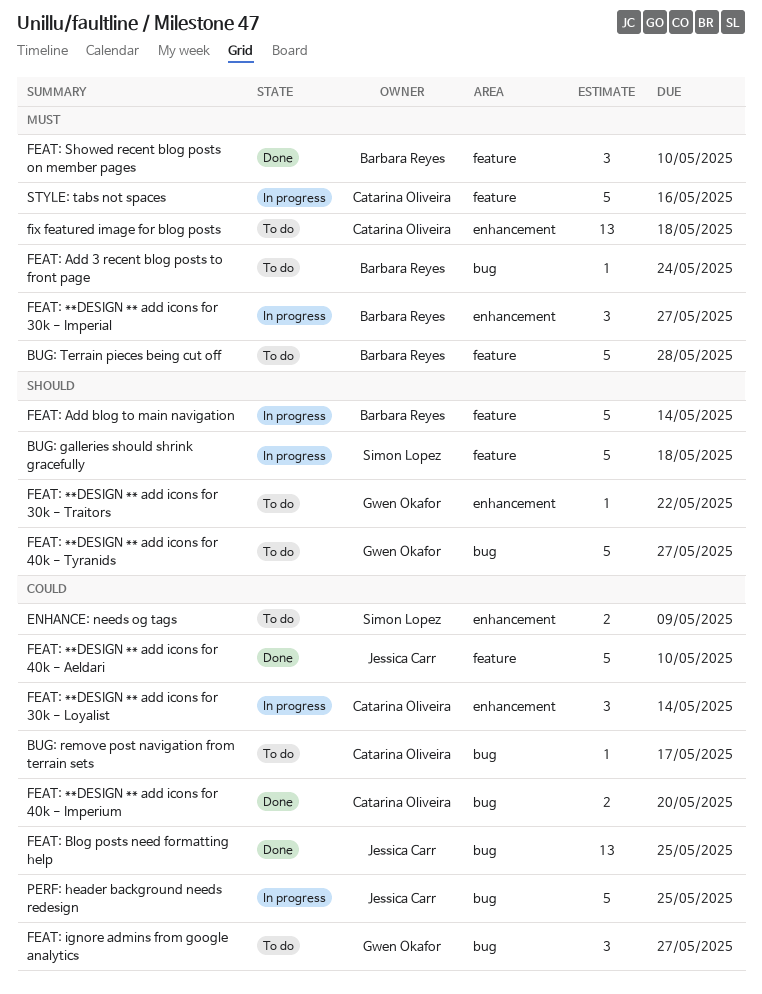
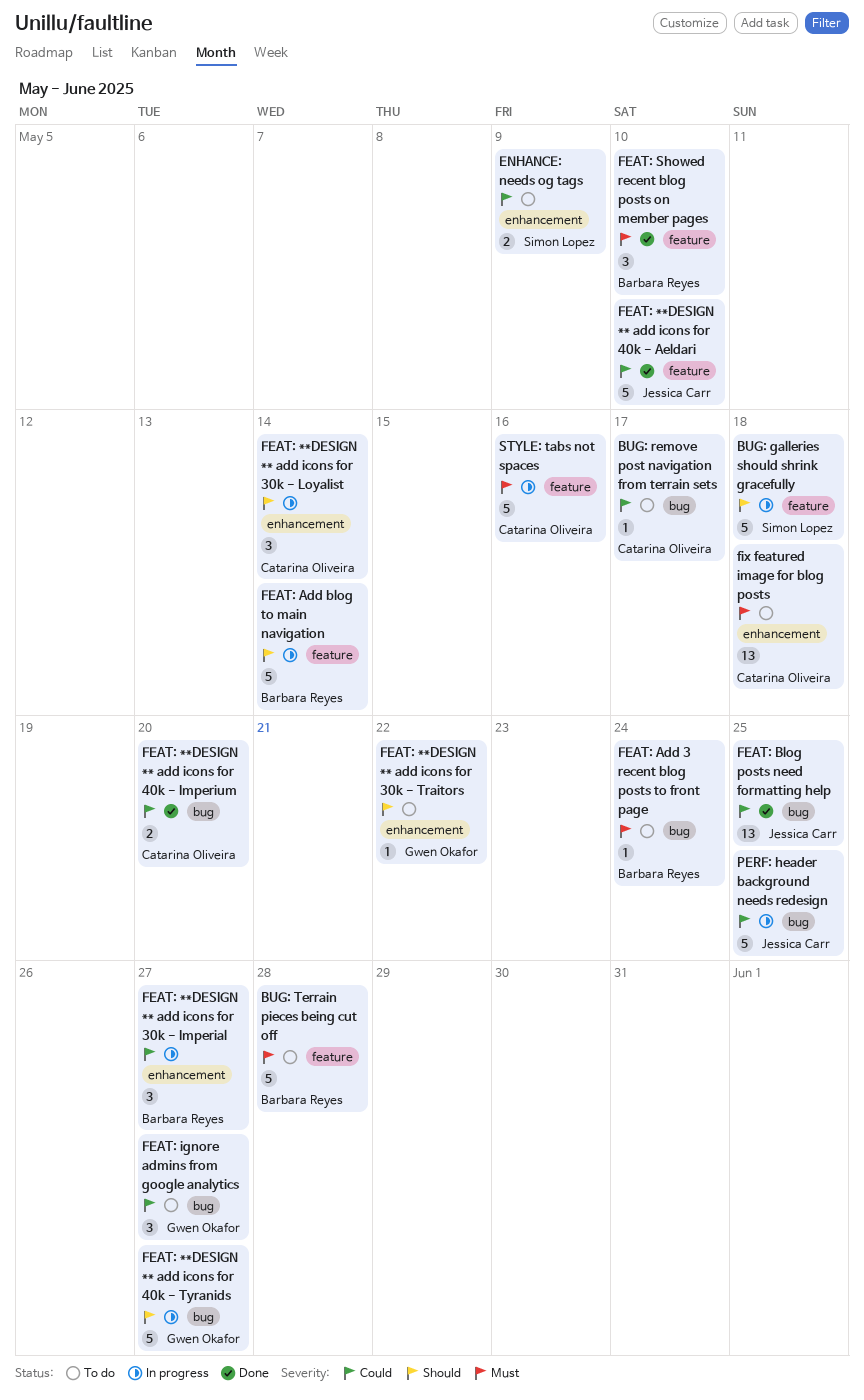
FEAT: **DESIGN ** add icons for 30k - Imperial, priority: Must -> Could
FEAT: **DESIGN ** add icons for 30k - Loyalist, priority: Could -> Should
FEAT: **DESIGN ** add icons for 40k - Tyranids, status: To do -> In progress

